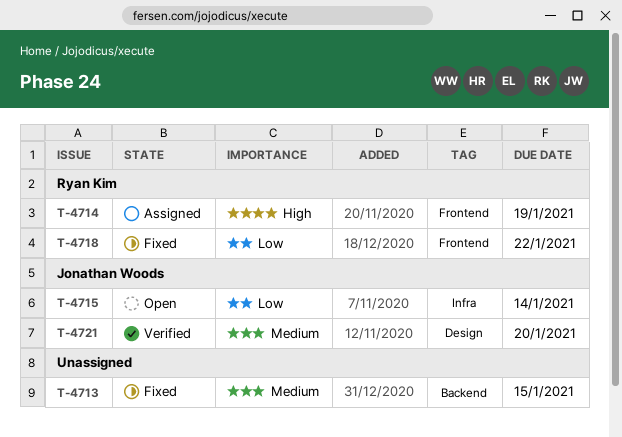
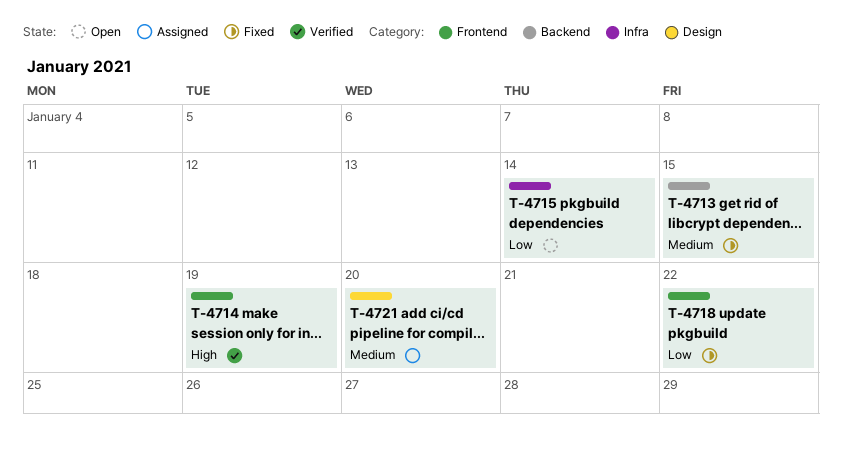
T-4714, status: Assigned -> Verified
T-4721, status: Verified -> Assigned

